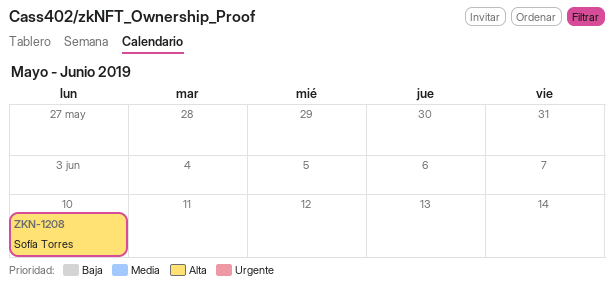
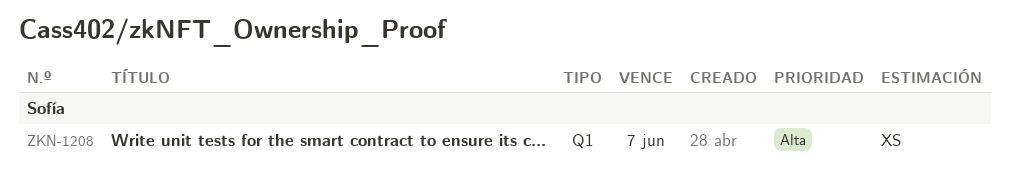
ZKN-1208, due: Jun 10 -> Jun 7

